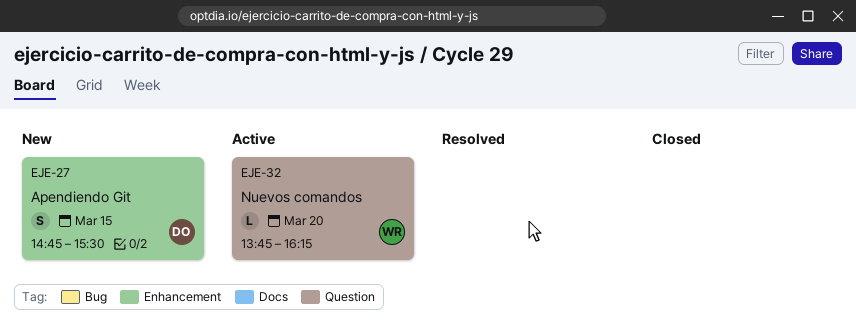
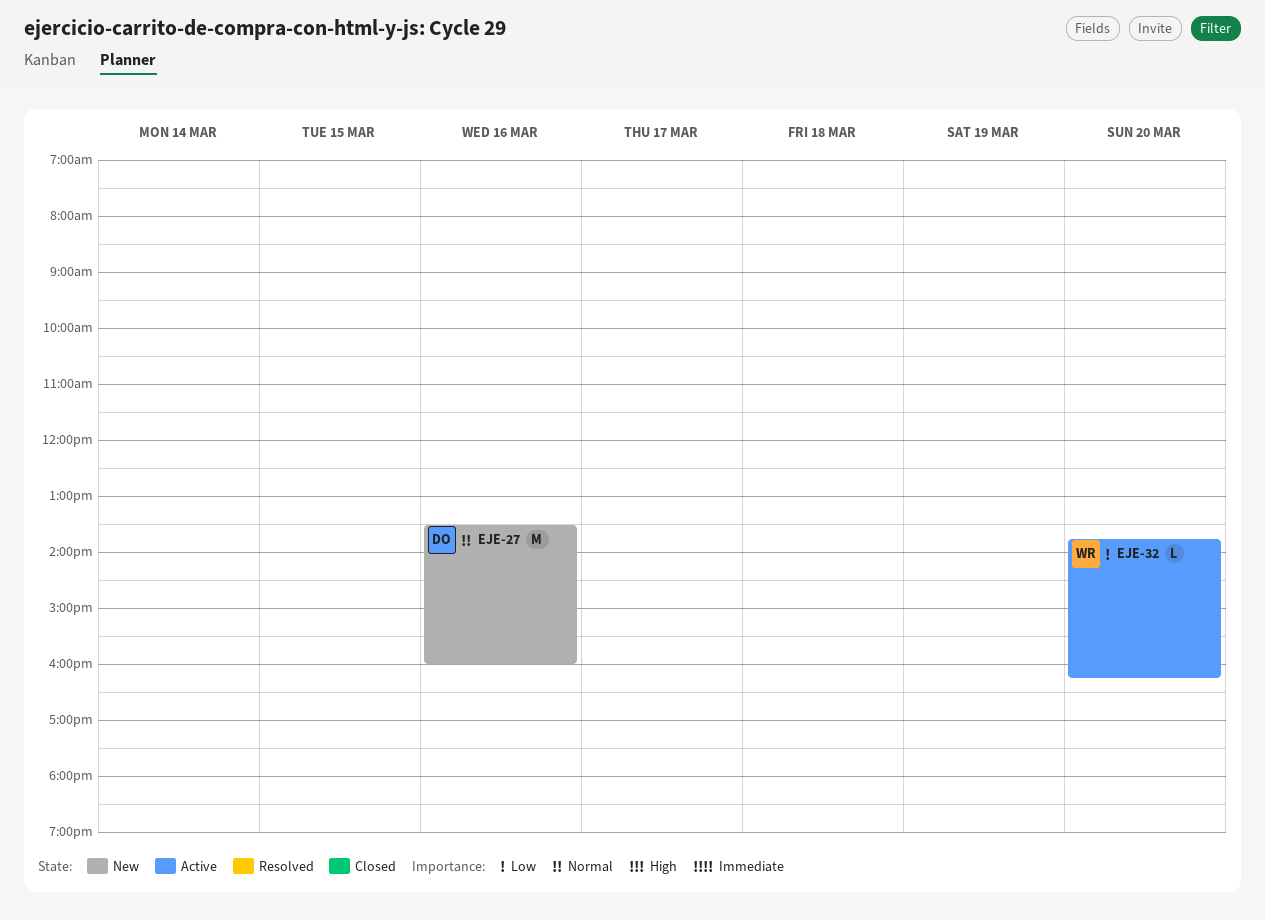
EJE-27, estimate: S -> M
EJE-27, day: Mar 15 -> Mar 16
EJE-27, begins: 14:45 -> 13:30
EJE-27, ends: 15:30 -> 16:00

